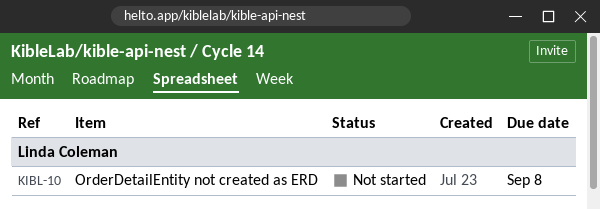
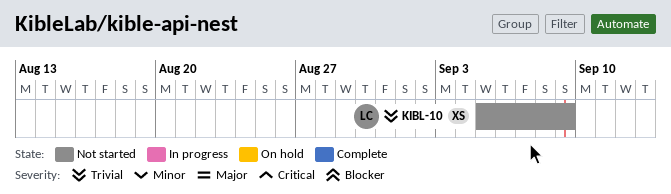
KIBL-10, due: Sep 8 -> Sep 9

